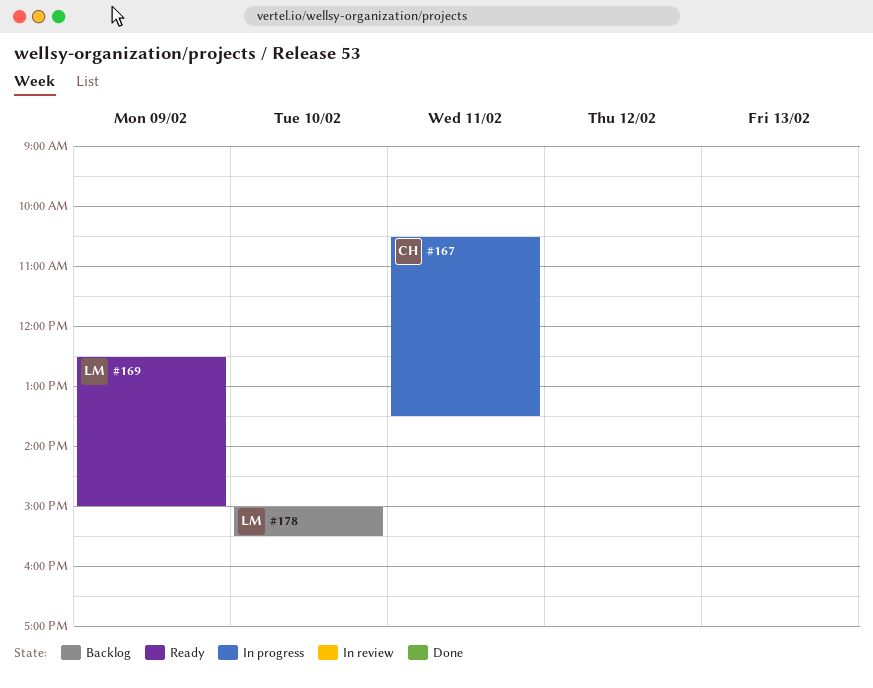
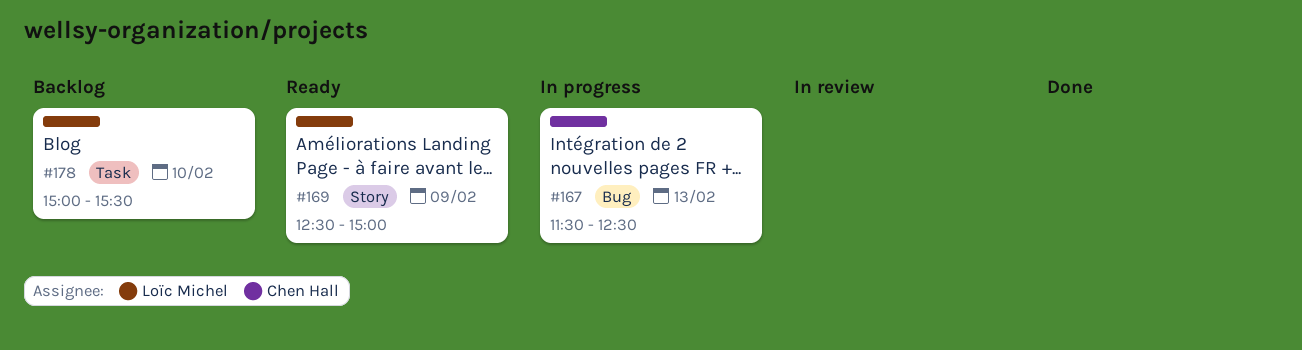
#167, day: Feb 11 -> Feb 13
#167, begins: 10:30 -> 11:30
#167, ends: 13:30 -> 12:30

